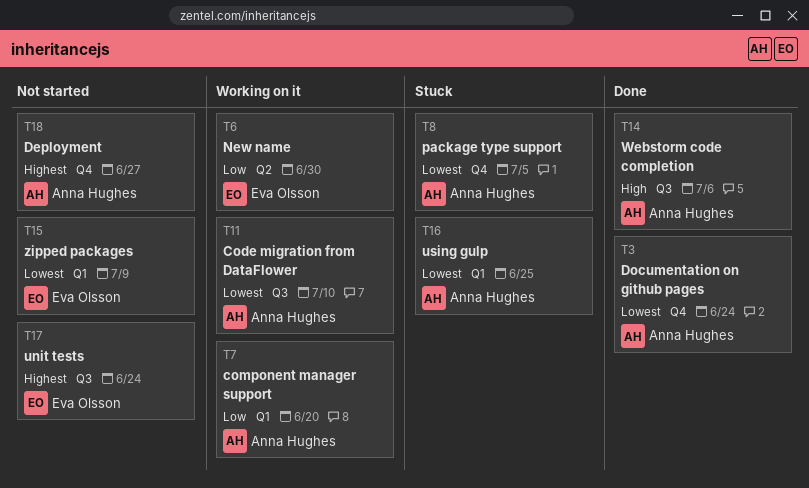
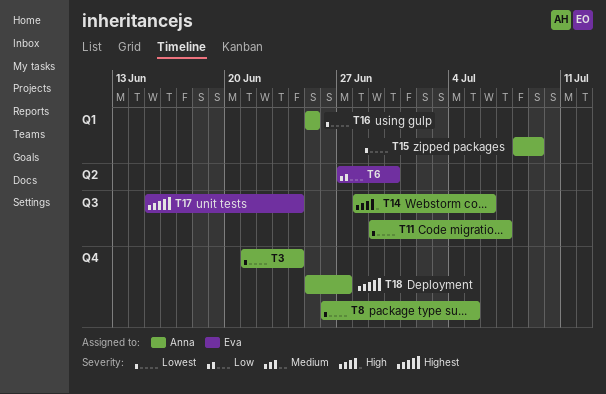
T7: present -> none
T11, due: Jul 10 -> Jul 7
T15, owner: Eva Olsson -> Anna Hughes

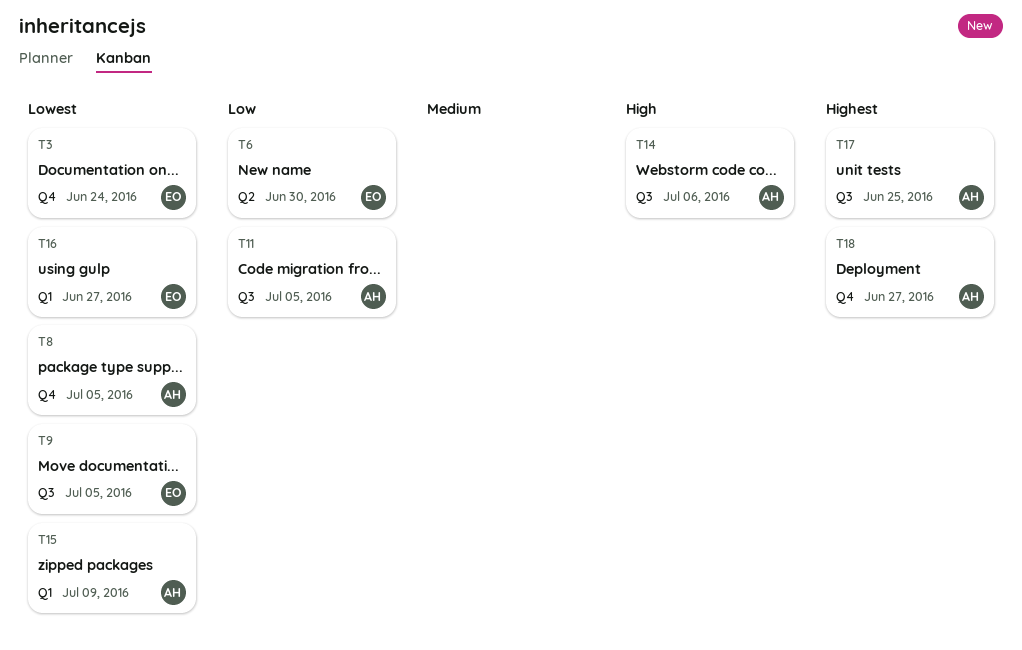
T3, owner: Anna -> Eva
T9: none -> present
T11, priority: Lowest -> Low
T11, due: Jul 7 -> Jul 5
T16, owner: Anna -> Eva
T16, due: Jun 25 -> Jun 27
T17, owner: Eva -> Anna
T17, due: Jun 24 -> Jun 25

